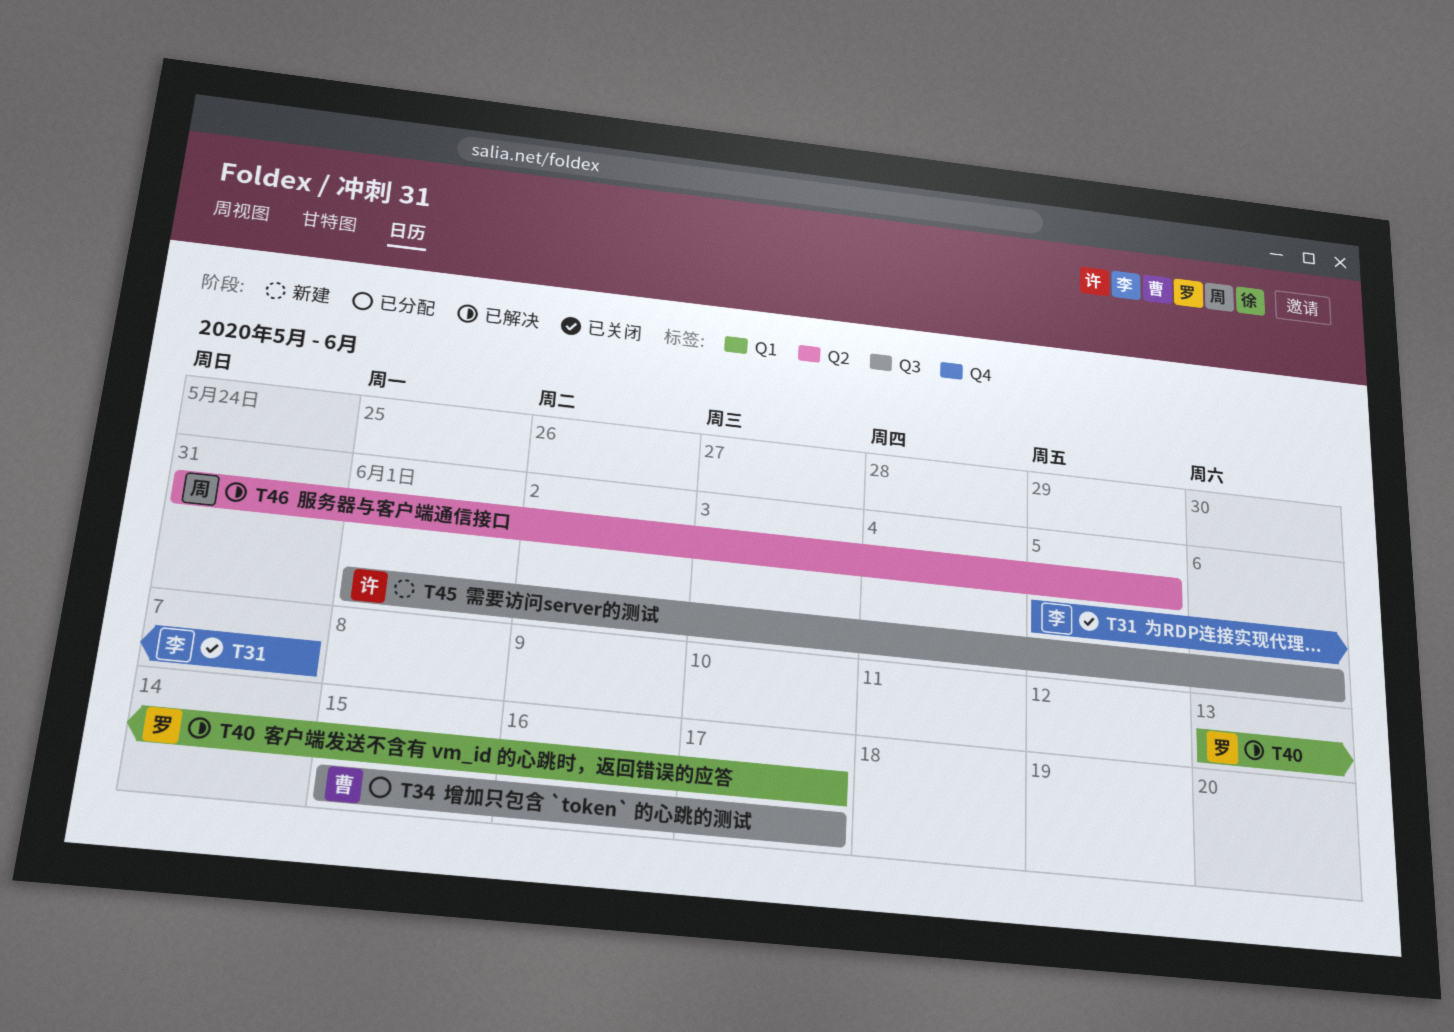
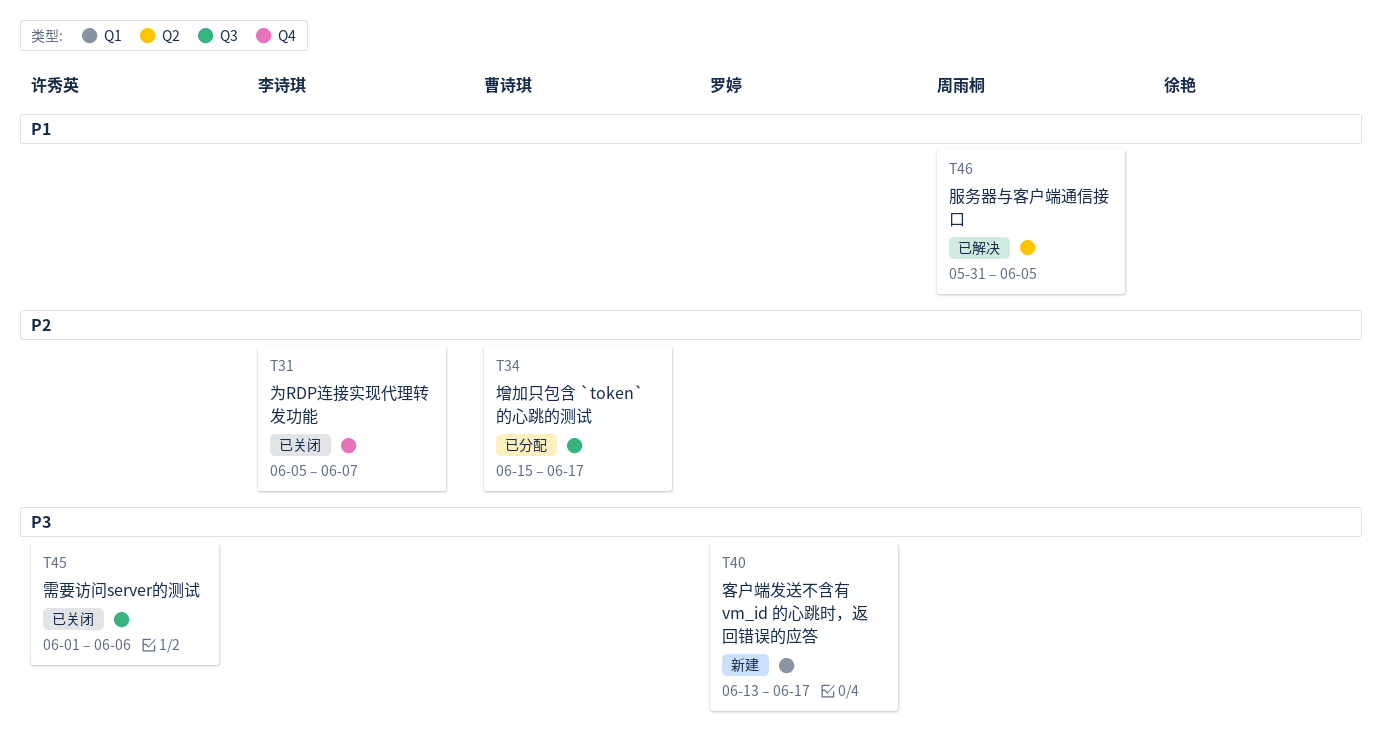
T40, status: 已解决 -> 新建
T45, status: 新建 -> 已关闭

